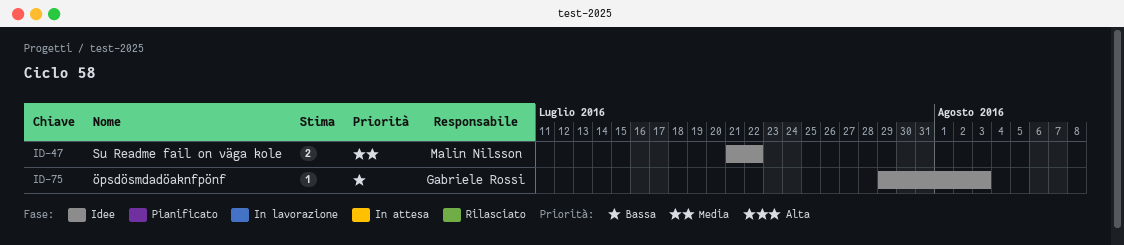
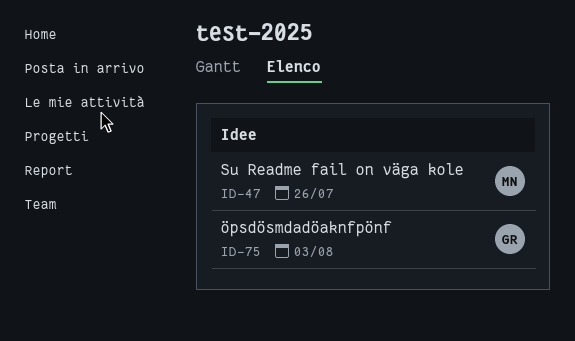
ID-47, due: Jul 22 -> Jul 26

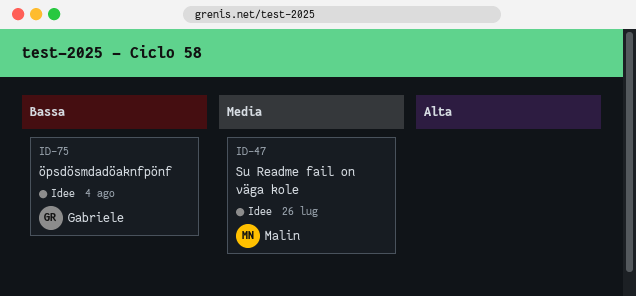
ID-75, due: Aug 3 -> Aug 4

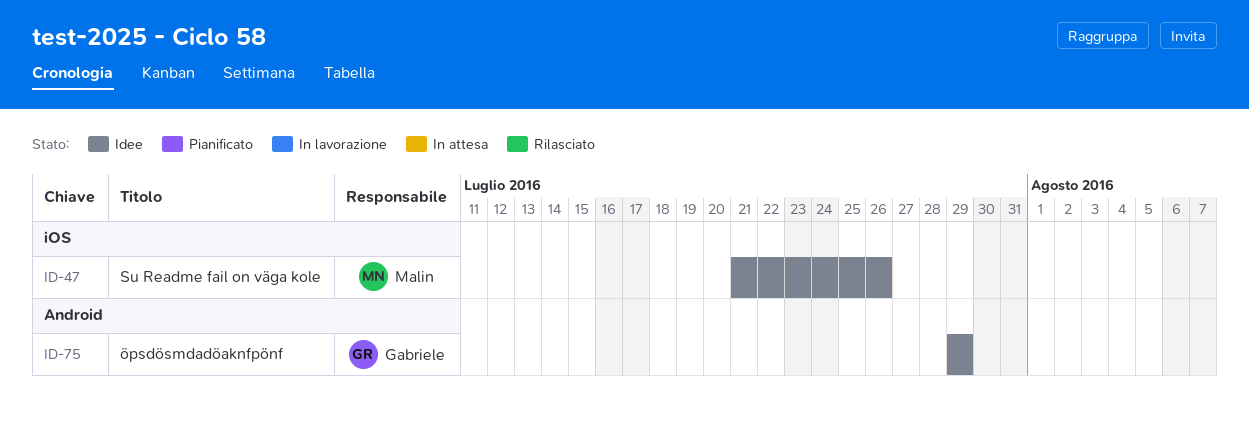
ID-75, due: Aug 4 -> Jul 29

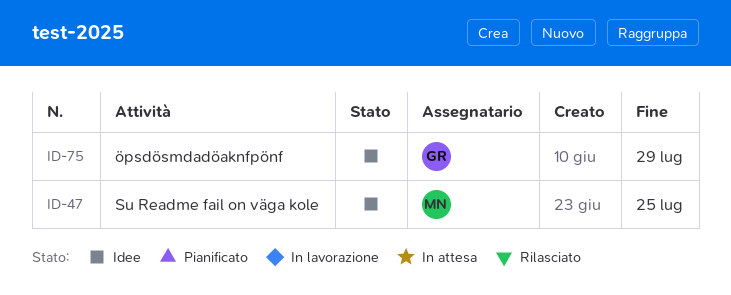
ID-47, due: Jul 26 -> Jul 25

